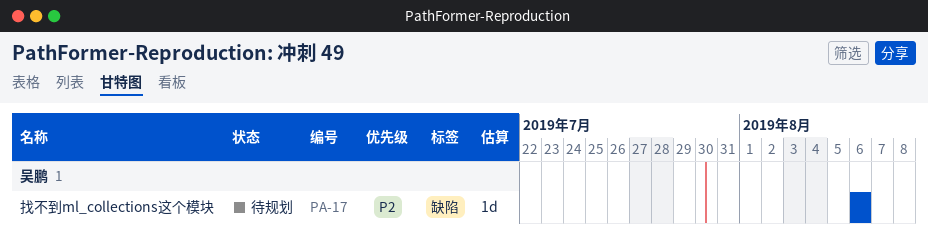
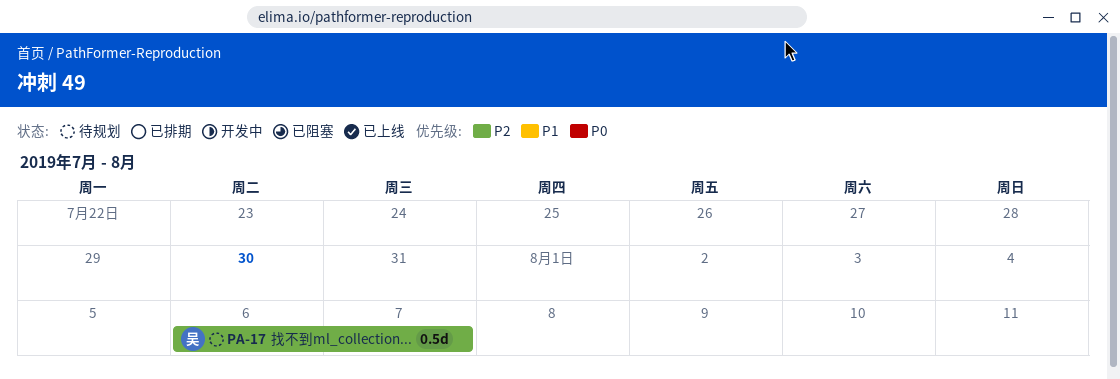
PA-17, estimate: 1d -> 0.5d
PA-17, due: Aug 6 -> Aug 7

